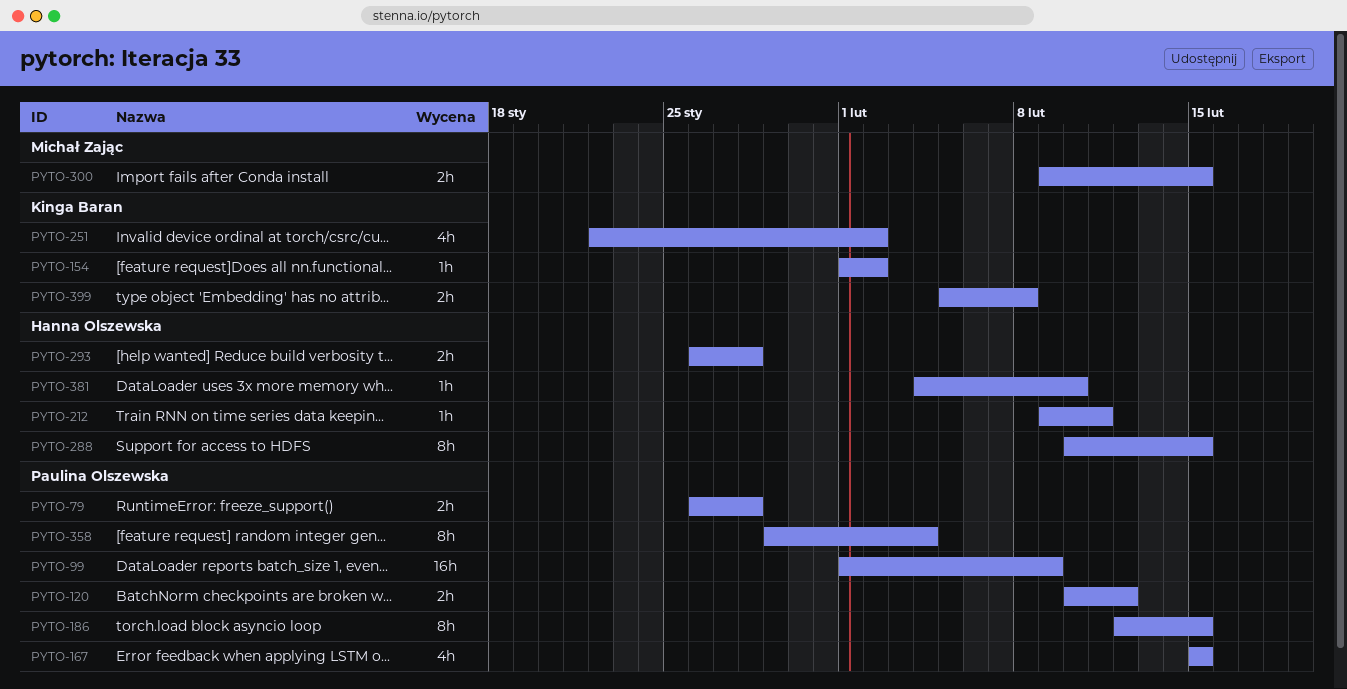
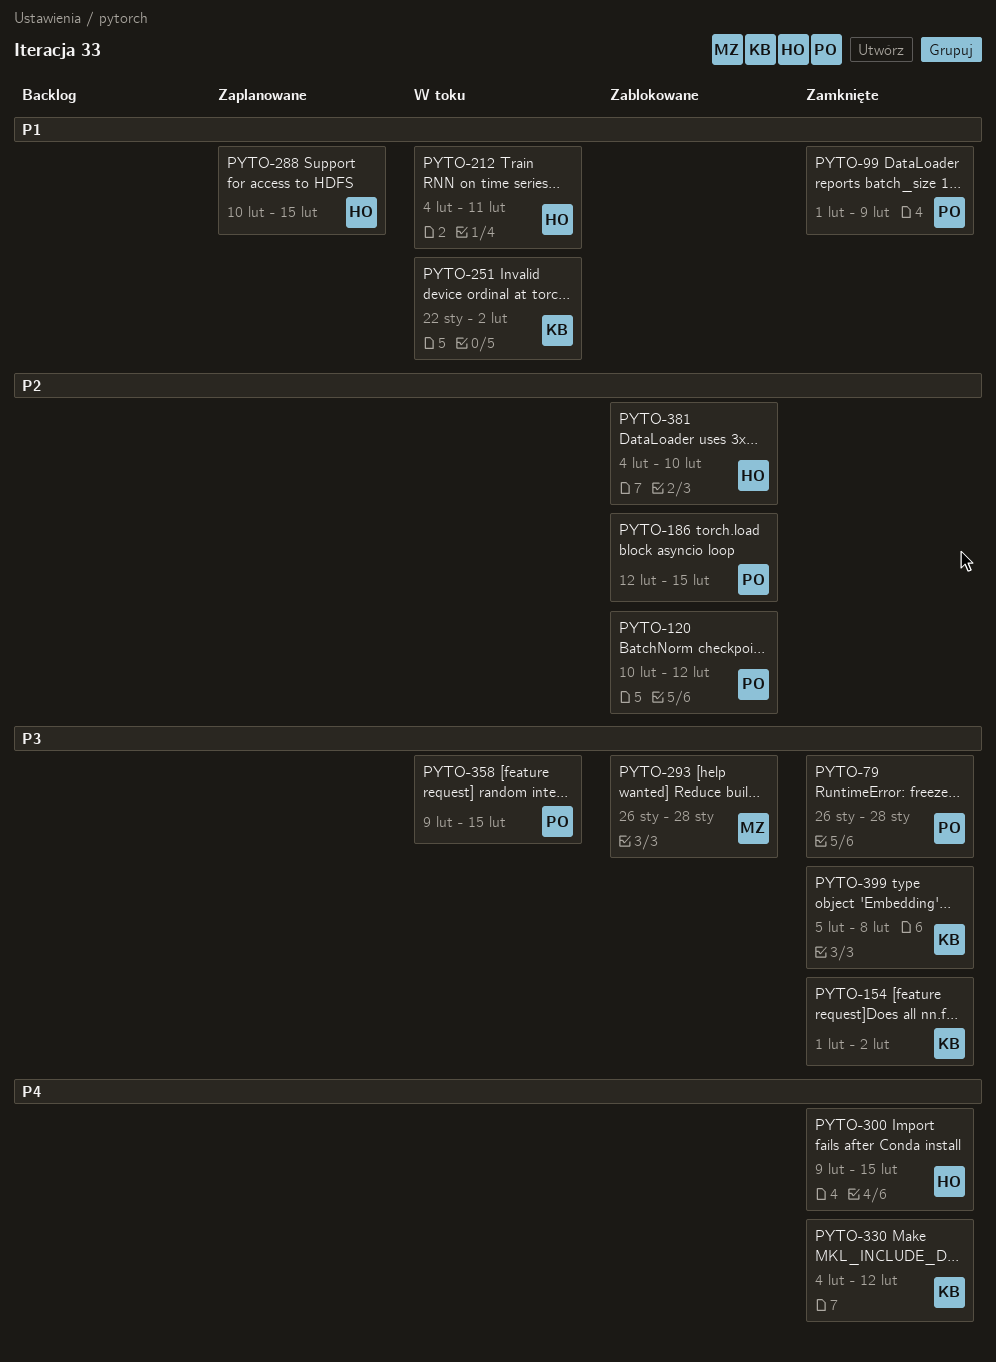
PYTO-167: present -> none
PYTO-212, start: Feb 9 -> Feb 4
PYTO-293, owner: Hanna Olszewska -> Michał Zając
PYTO-300, owner: Michał Zając -> Hanna Olszewska
PYTO-330: none -> present
PYTO-358, start: Jan 29 -> Feb 9
PYTO-358, due: Feb 4 -> Feb 15

